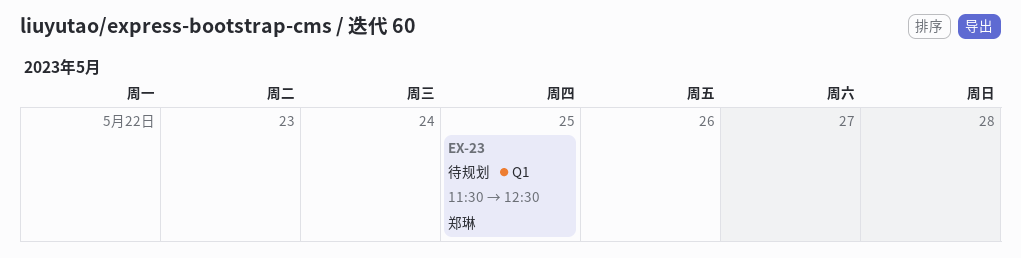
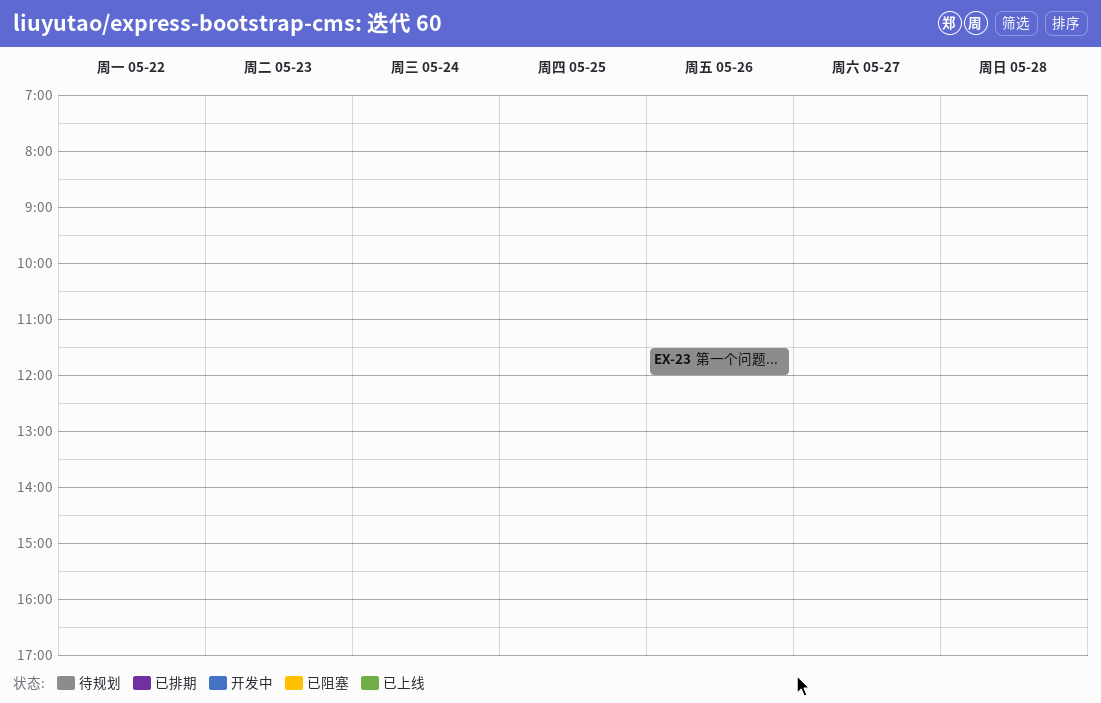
EX-23, day: May 25 -> May 26
EX-23, ends: 12:30 -> 12:00

